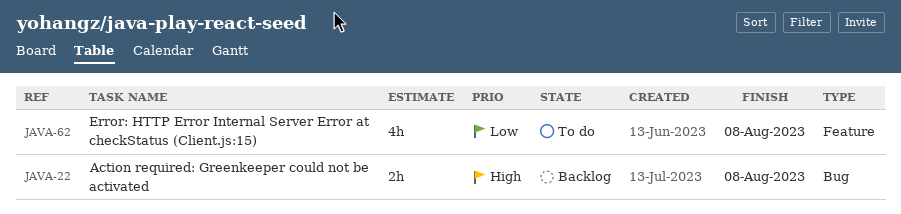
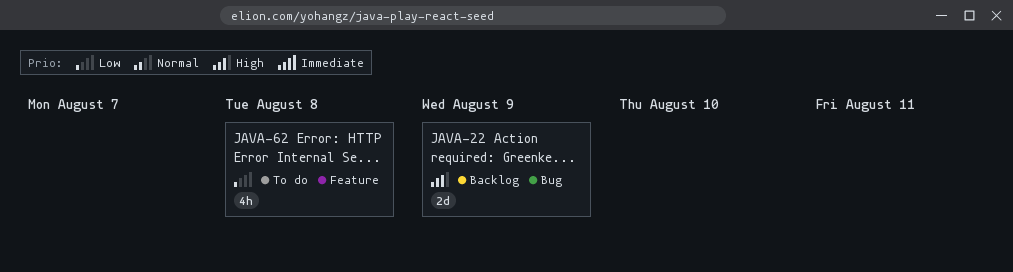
JAVA-22, estimate: 2h -> 2d
JAVA-22, due: Aug 8 -> Aug 9

